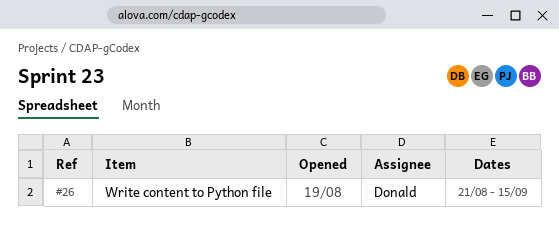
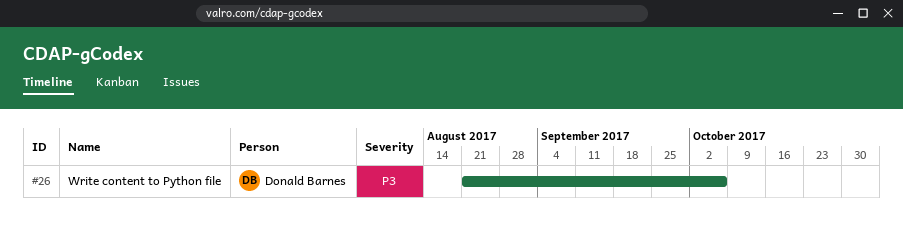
#26, due: Sep 15 -> Oct 6

